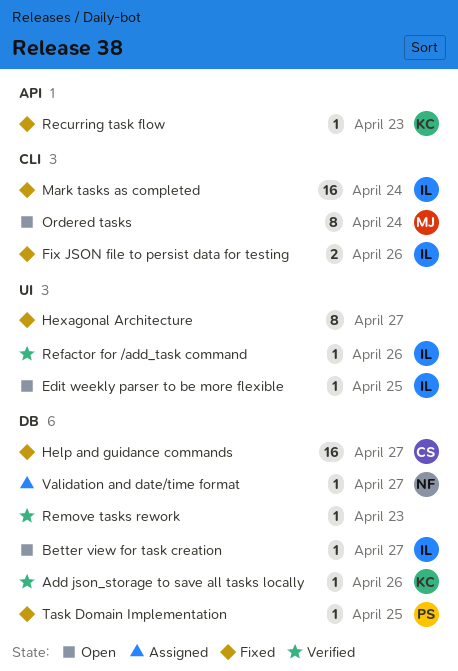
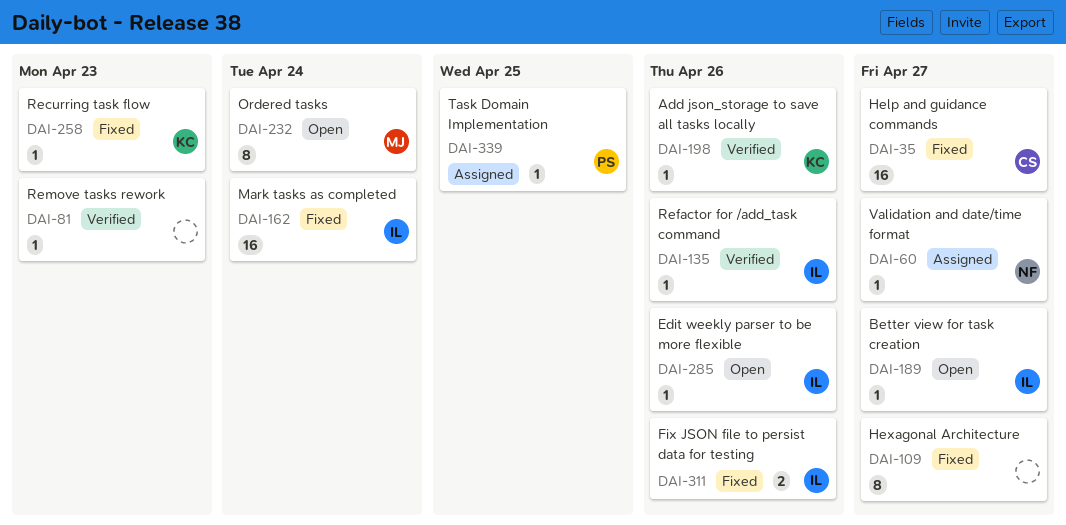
Edit weekly parser to be more flexible, due: Apr 25 -> Apr 26
Task Domain Implementation, status: Fixed -> Assigned

